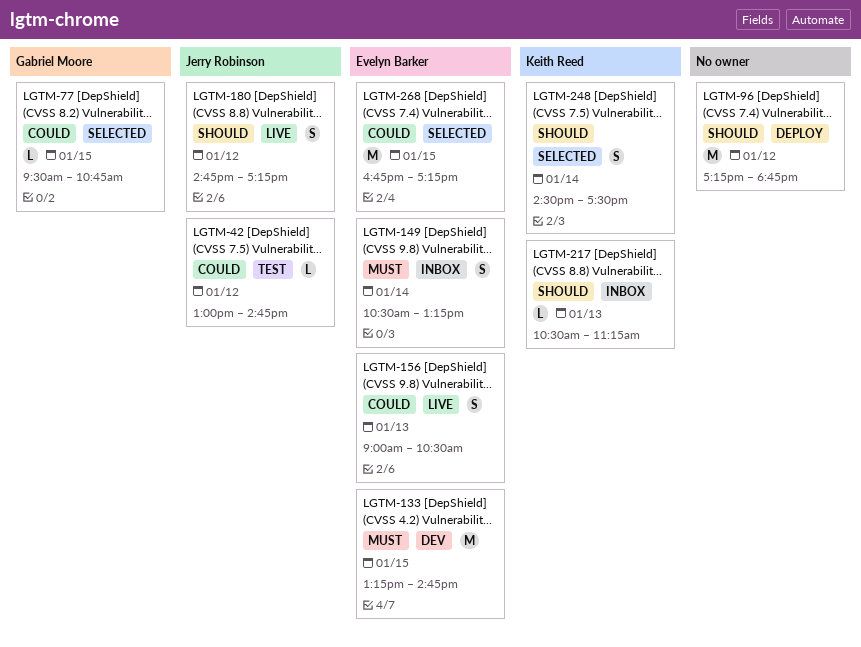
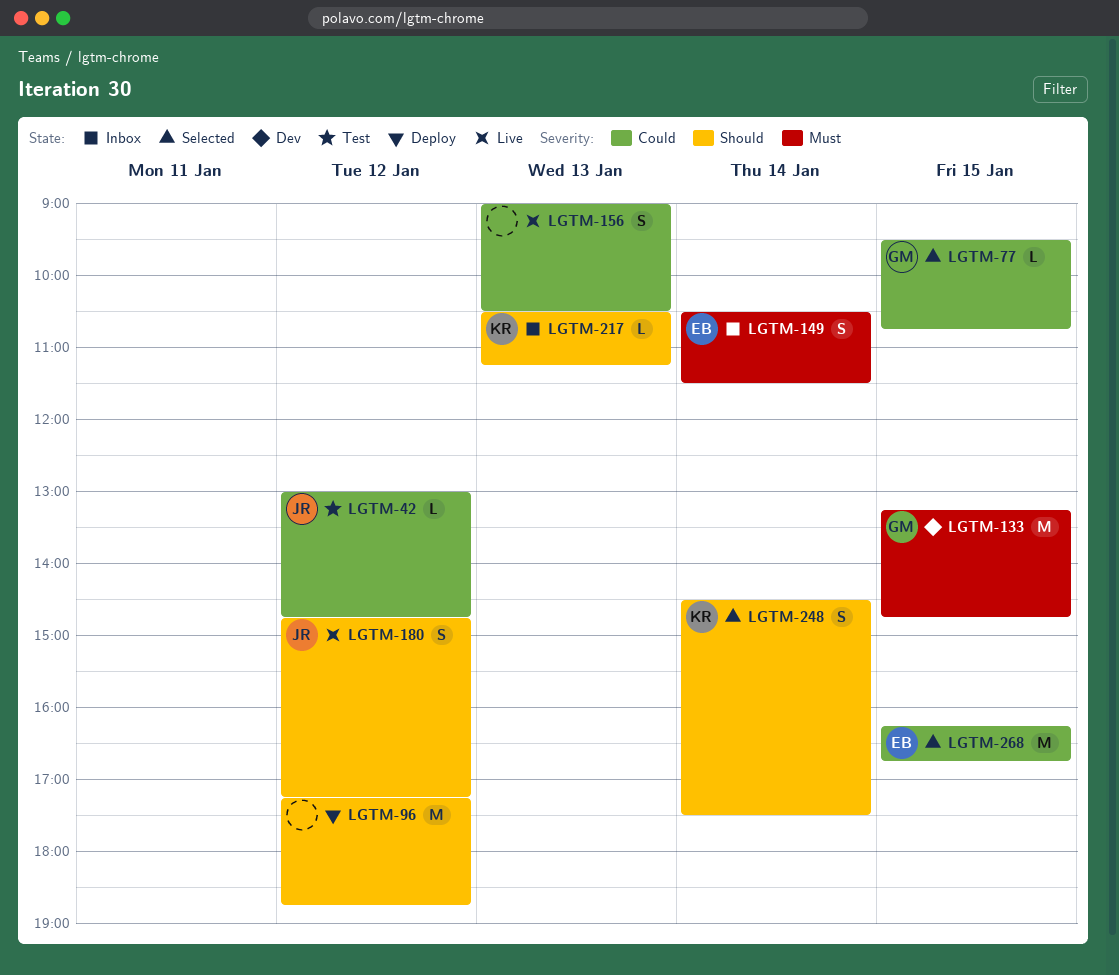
LGTM-133, owner: Evelyn Barker -> Gabriel Moore
LGTM-149, ends: 13:15 -> 11:30
LGTM-156, owner: Evelyn Barker -> none
LGTM-268, begins: 16:45 -> 16:15
LGTM-268, ends: 17:15 -> 16:45

